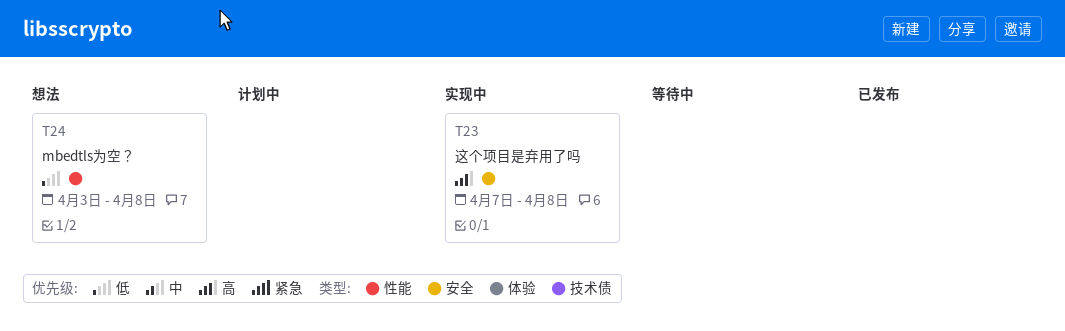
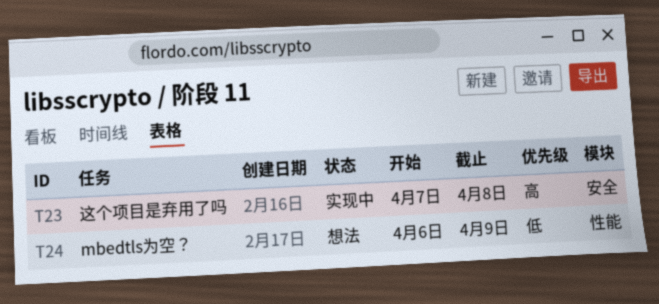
T24, start: Apr 3 -> Apr 6
T24, due: Apr 8 -> Apr 9

